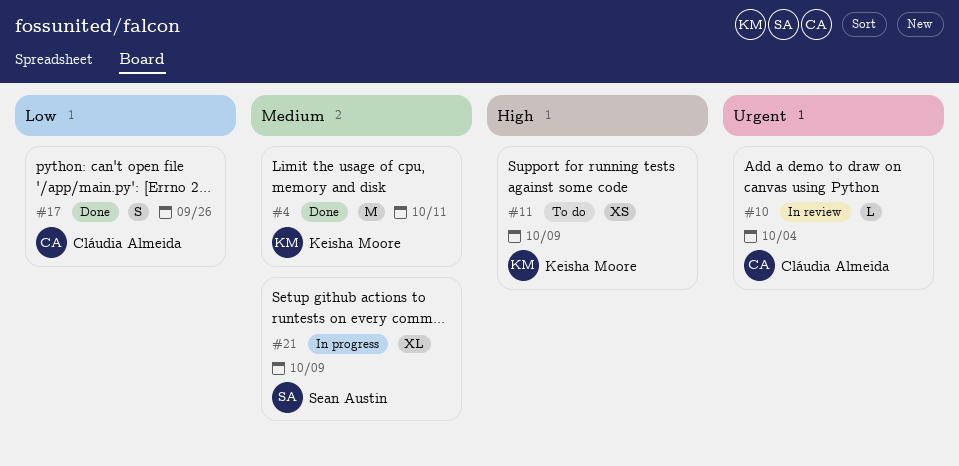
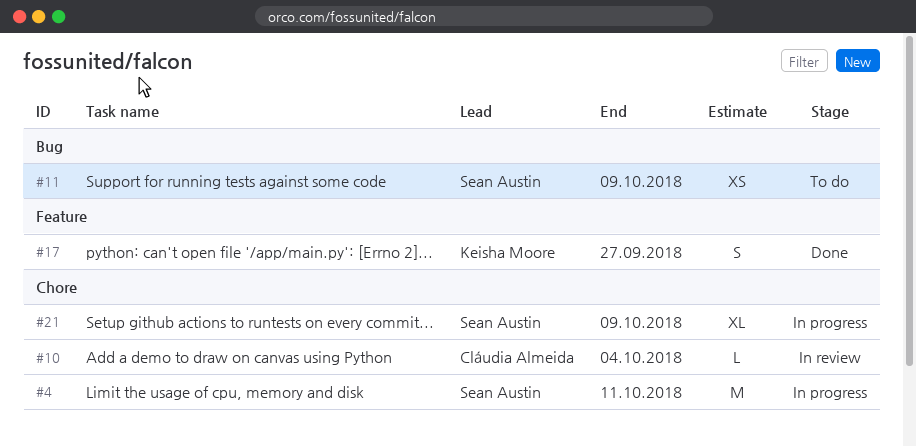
#4, status: Done -> In progress
#4, owner: Keisha Moore -> Sean Austin
#11, owner: Keisha Moore -> Sean Austin
#17, owner: Cláudia Almeida -> Keisha Moore
#17, due: Sep 26 -> Sep 27

